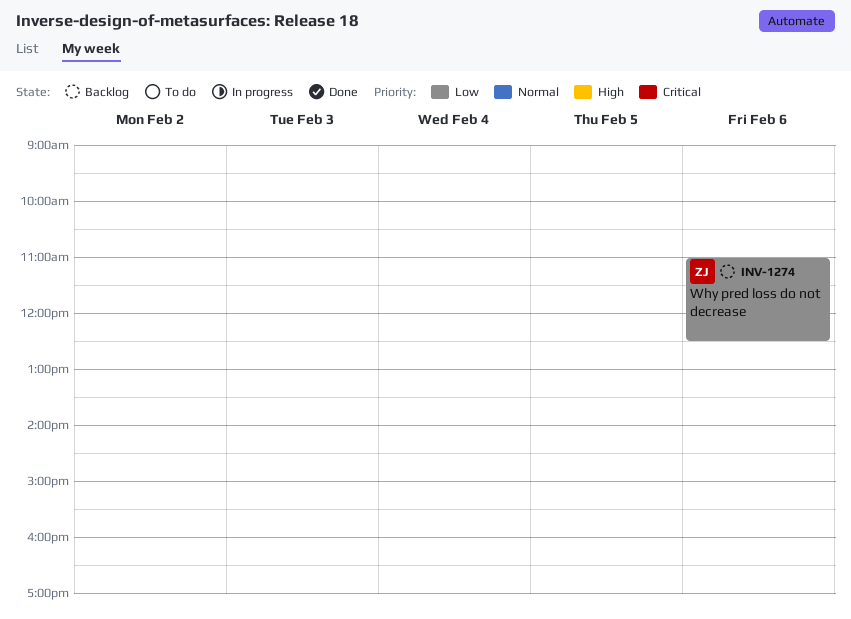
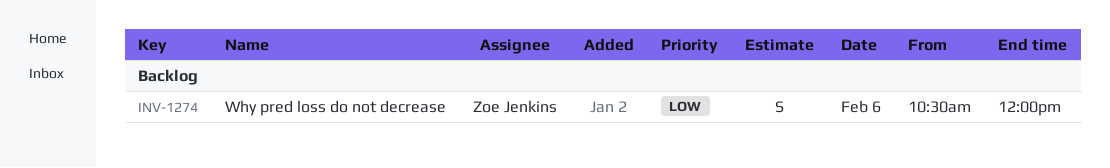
INV-1274, begins: 11:00 -> 10:30
INV-1274, ends: 12:30 -> 12:00

